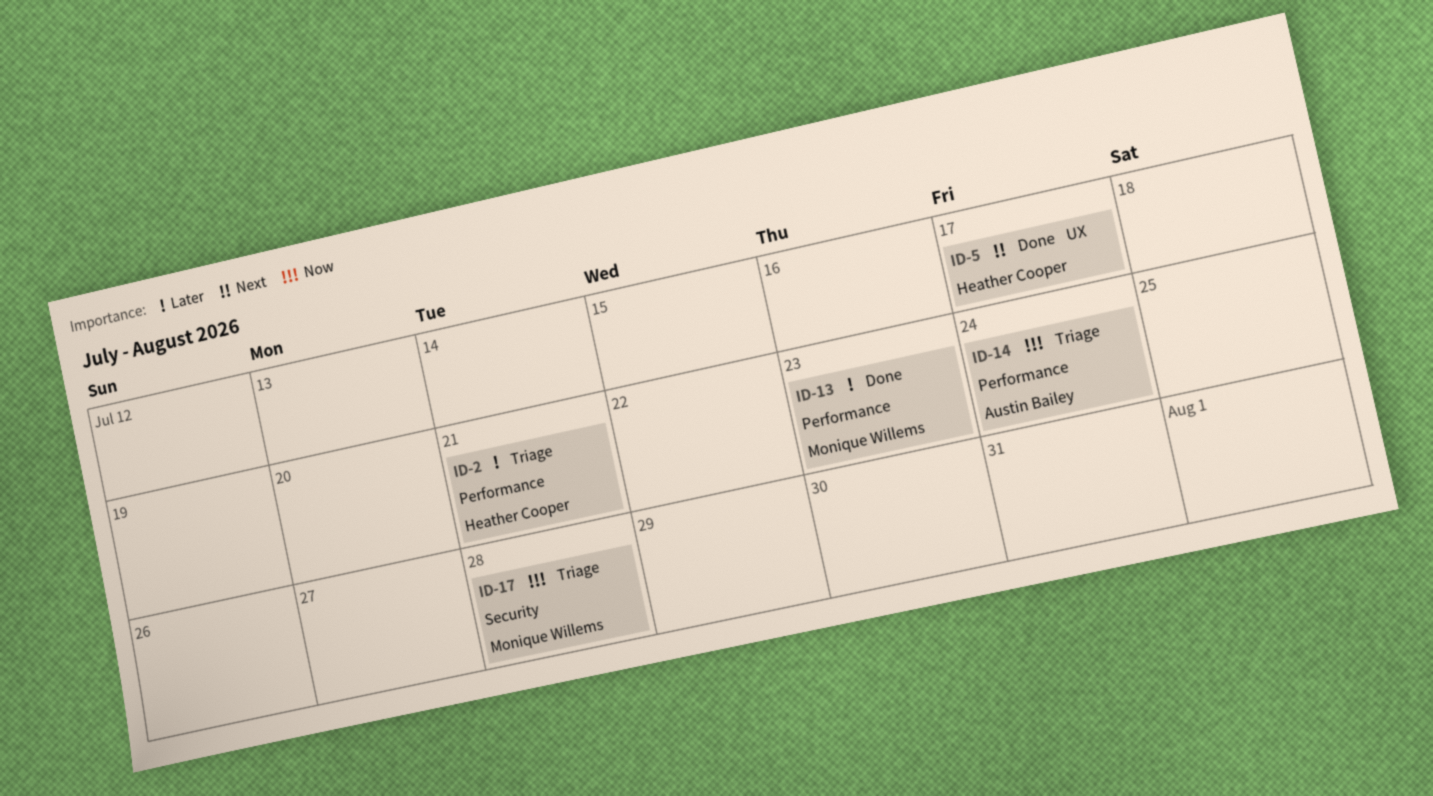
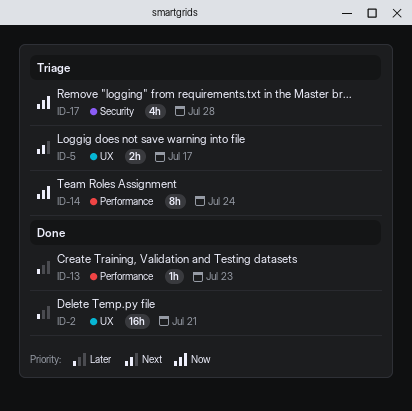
ID-2, status: Triage -> Done
ID-2, label: Performance -> UX
ID-5, status: Done -> Triage

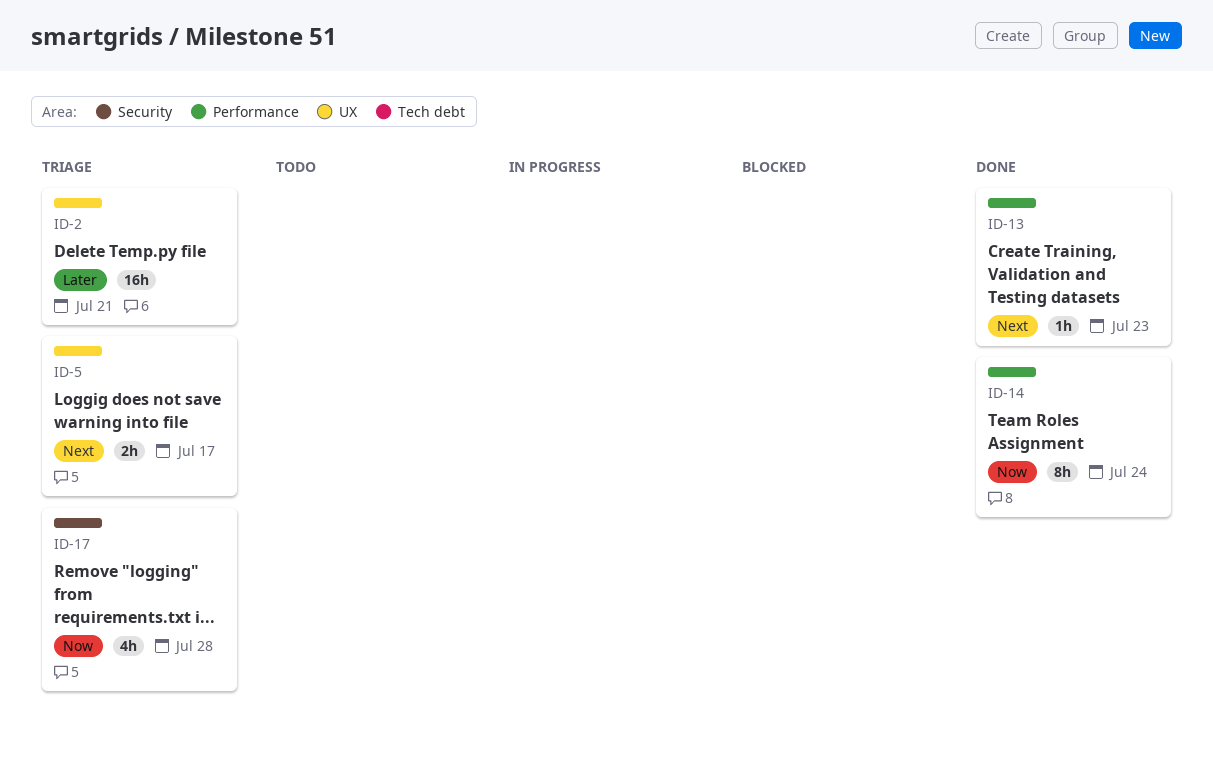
ID-2, status: Done -> Triage
ID-13, priority: Later -> Next
ID-14, status: Triage -> Done

